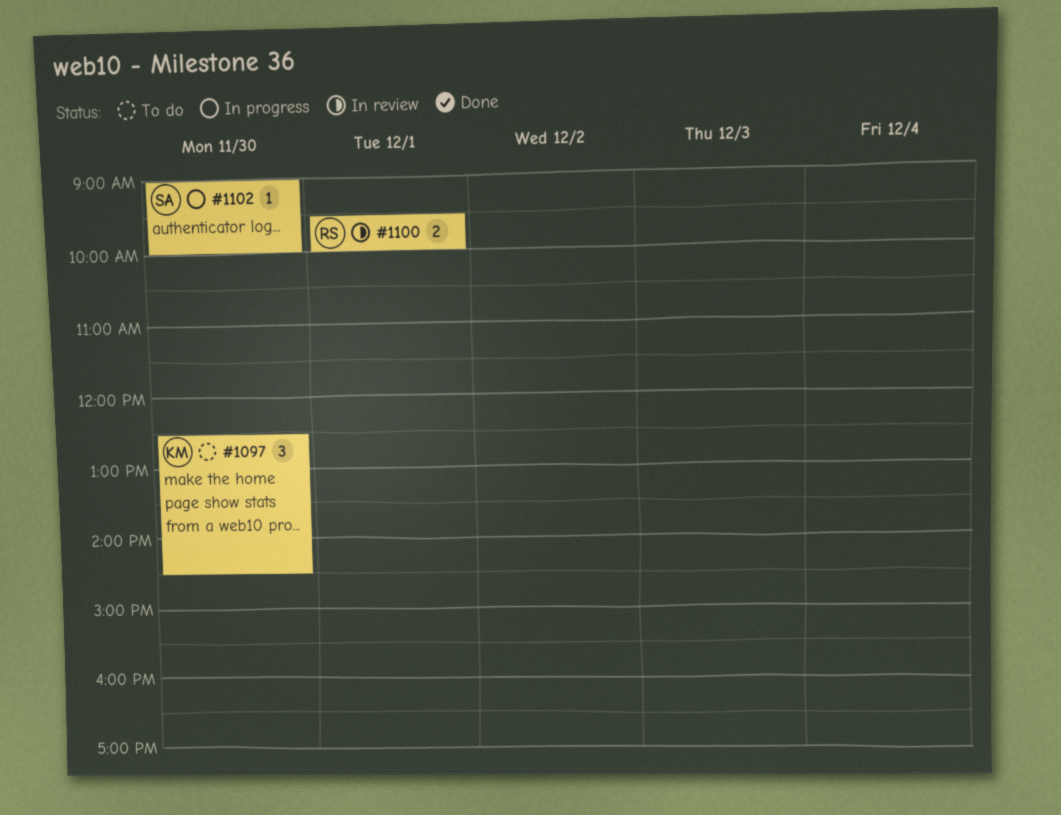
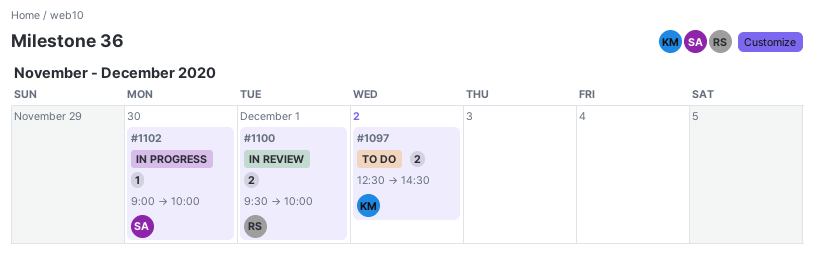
#1097, estimate: 3 -> 2
#1097, day: Nov 30 -> Dec 2

